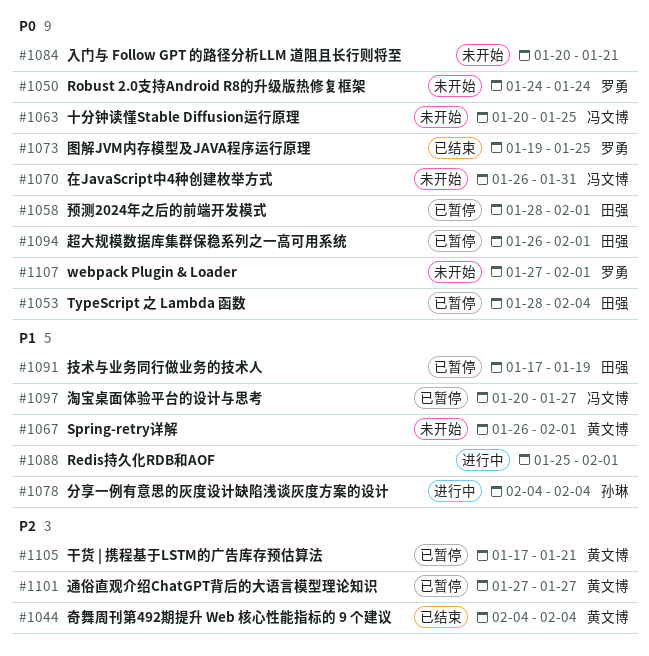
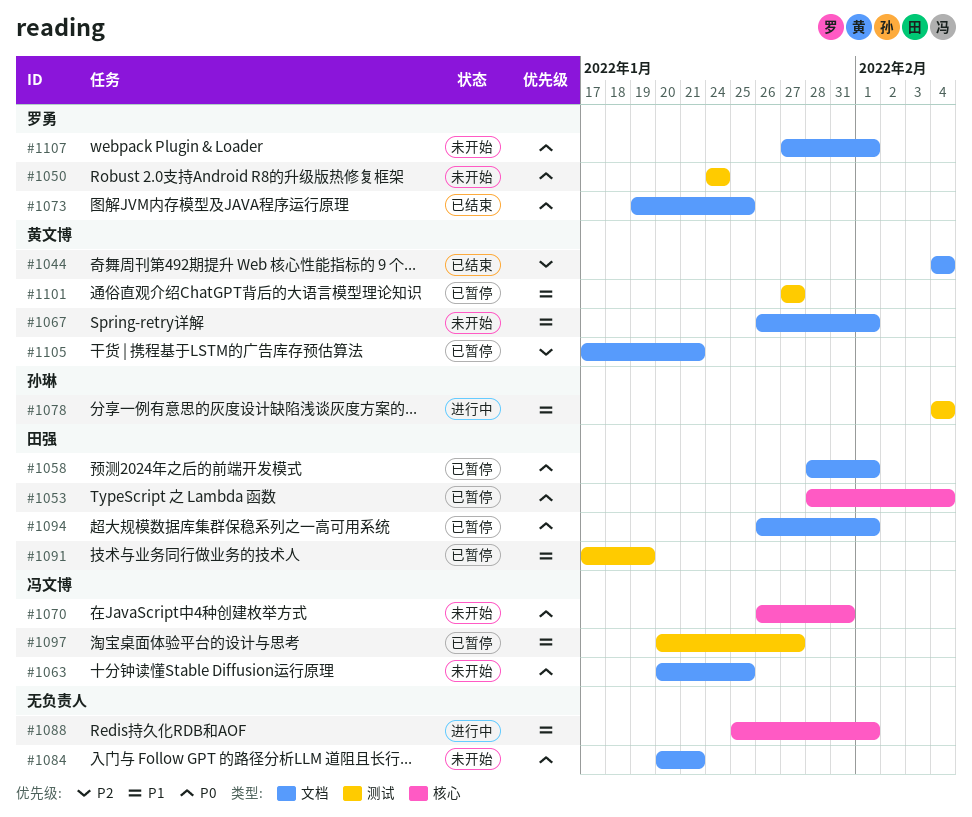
#1101, priority: P2 -> P1

